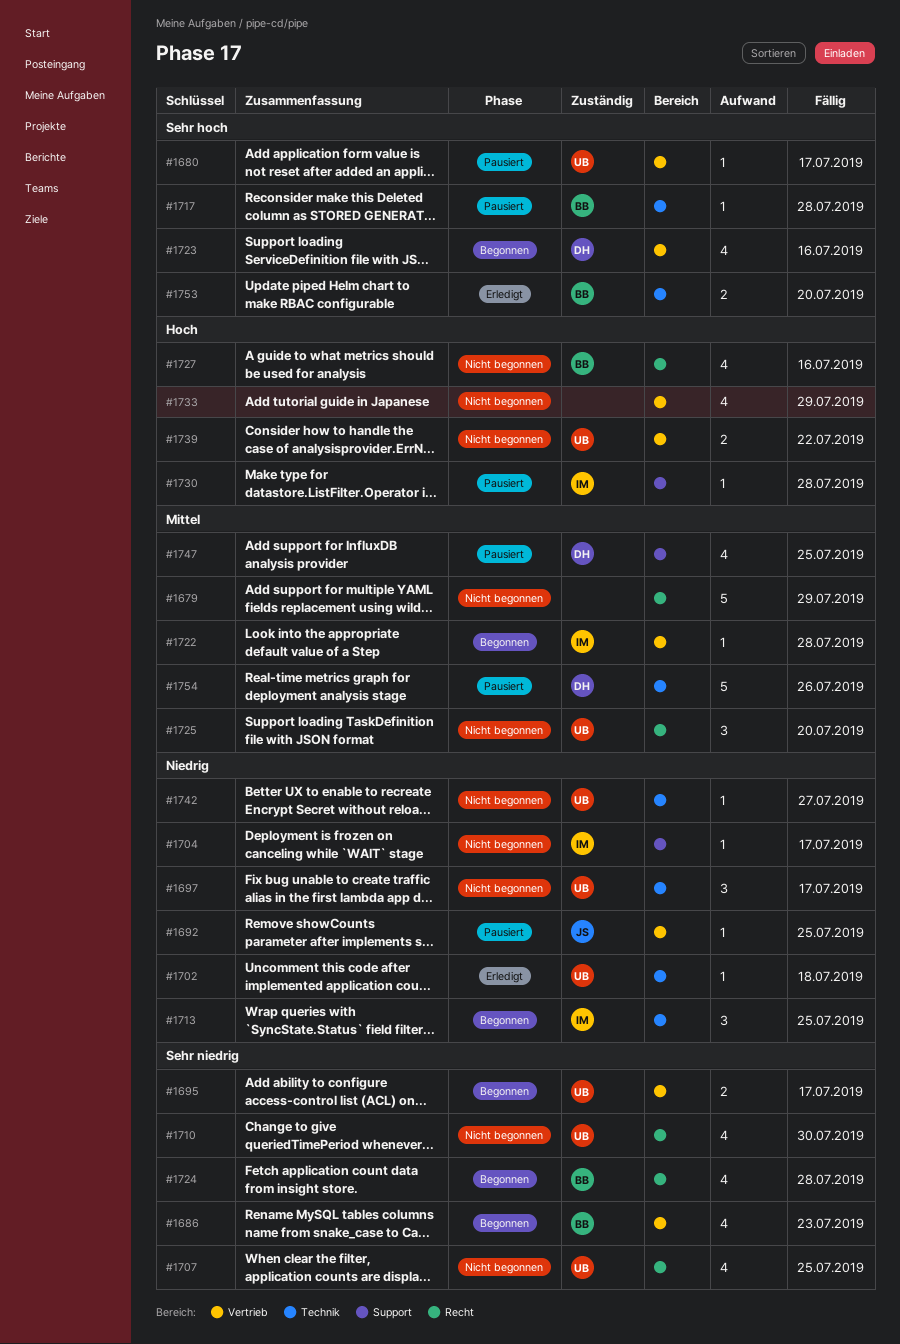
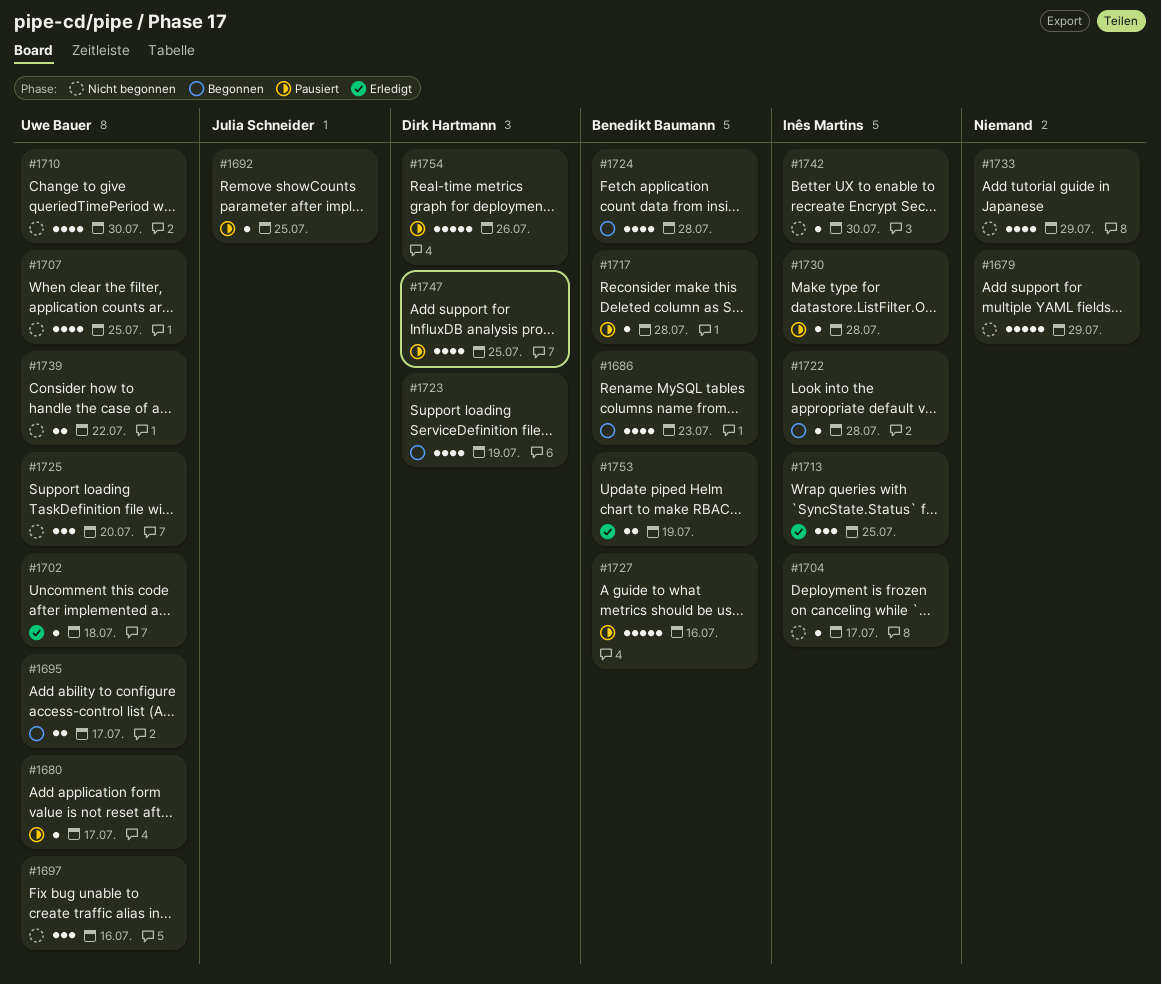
#1697, due: Jul 17 -> Jul 16
#1713, status: Begonnen -> Erledigt
#1723, due: Jul 16 -> Jul 19
#1727, status: Nicht begonnen -> Pausiert
#1727, estimate: 4 -> 5
#1742, owner: Uwe Bauer -> Inês Martins
#1742, due: Jul 27 -> Jul 30
#1753, due: Jul 20 -> Jul 19

